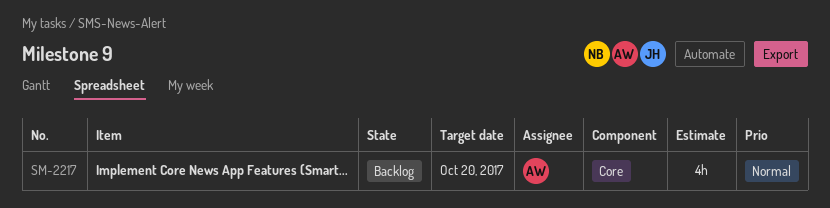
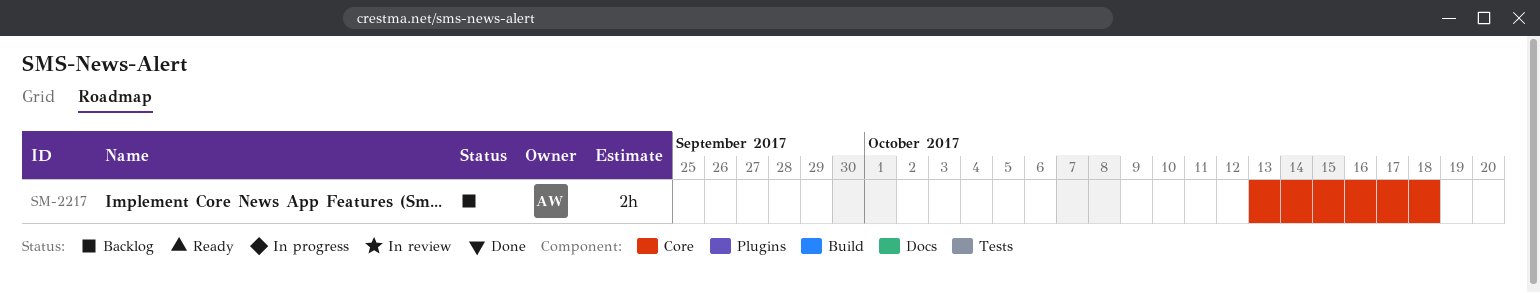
SM-2217, estimate: 4h -> 2h
SM-2217, due: Oct 20 -> Oct 18

